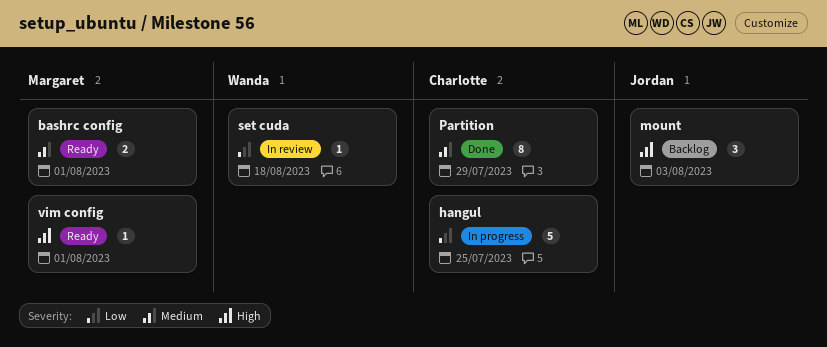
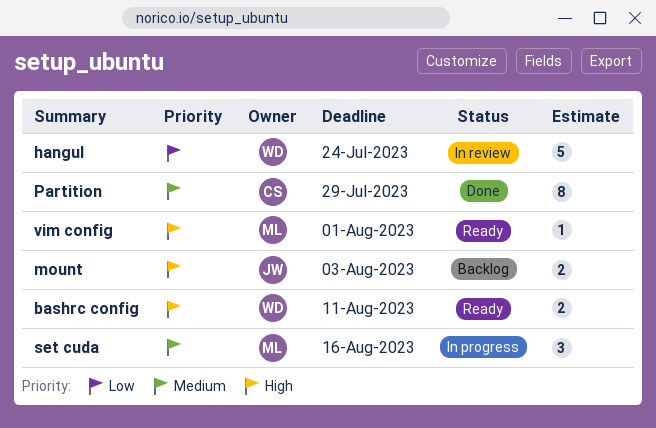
bashrc config, owner: Margaret -> Wanda
bashrc config, priority: Medium -> High
bashrc config, due: Aug 1 -> Aug 11
hangul, status: In progress -> In review
hangul, owner: Charlotte -> Wanda
hangul, due: Jul 25 -> Jul 24
mount, estimate: 3 -> 2
set cuda, status: In review -> In progress
set cuda, owner: Wanda -> Margaret
set cuda, priority: Low -> Medium
set cuda, estimate: 1 -> 3
set cuda, due: Aug 18 -> Aug 16

